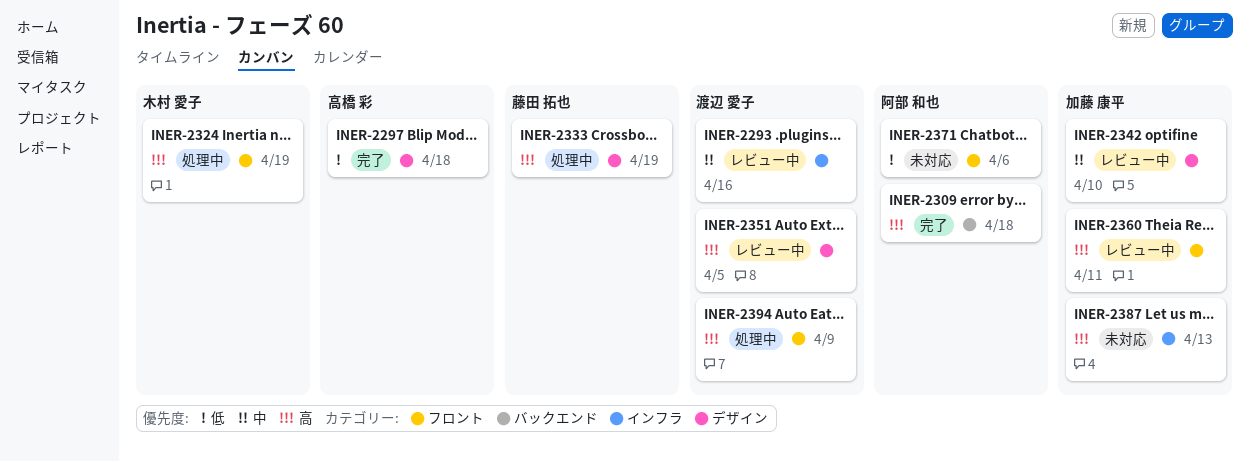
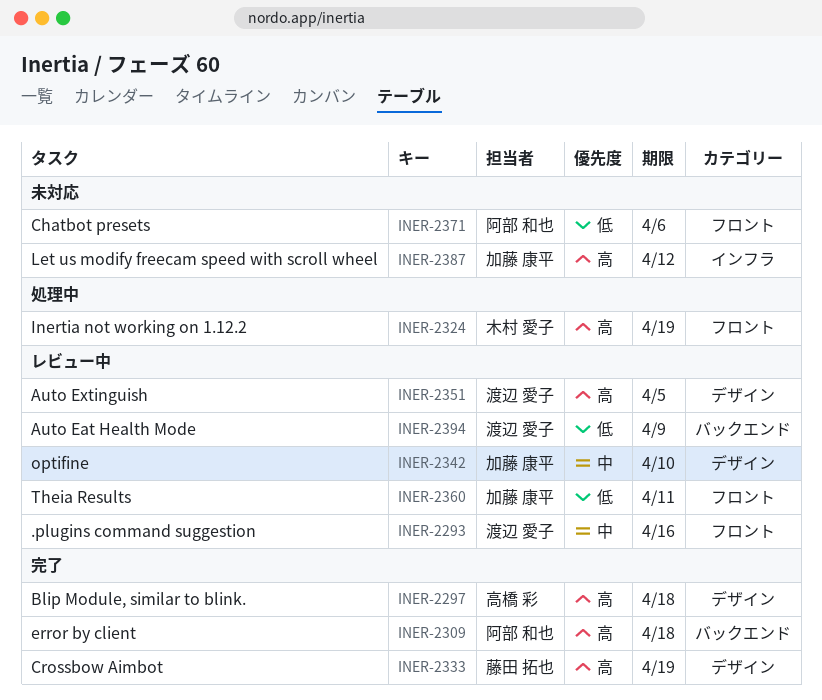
INER-2293, label: インフラ -> フロント
INER-2297, priority: 低 -> 高
INER-2333, status: 処理中 -> 完了
INER-2360, priority: 高 -> 低
INER-2387, due: Apr 13 -> Apr 12
INER-2394, status: 処理中 -> レビュー中
INER-2394, priority: 高 -> 低
INER-2394, label: フロント -> バックエンド

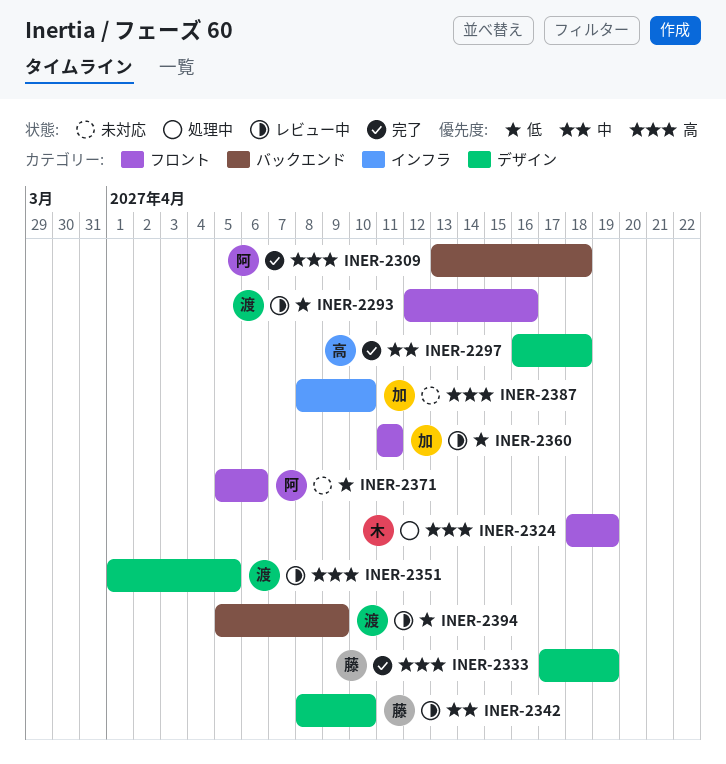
INER-2293, priority: 中 -> 低
INER-2297, priority: 高 -> 中
INER-2342, owner: 加藤 康平 -> 藤田 拓也
INER-2387, due: Apr 12 -> Apr 10

